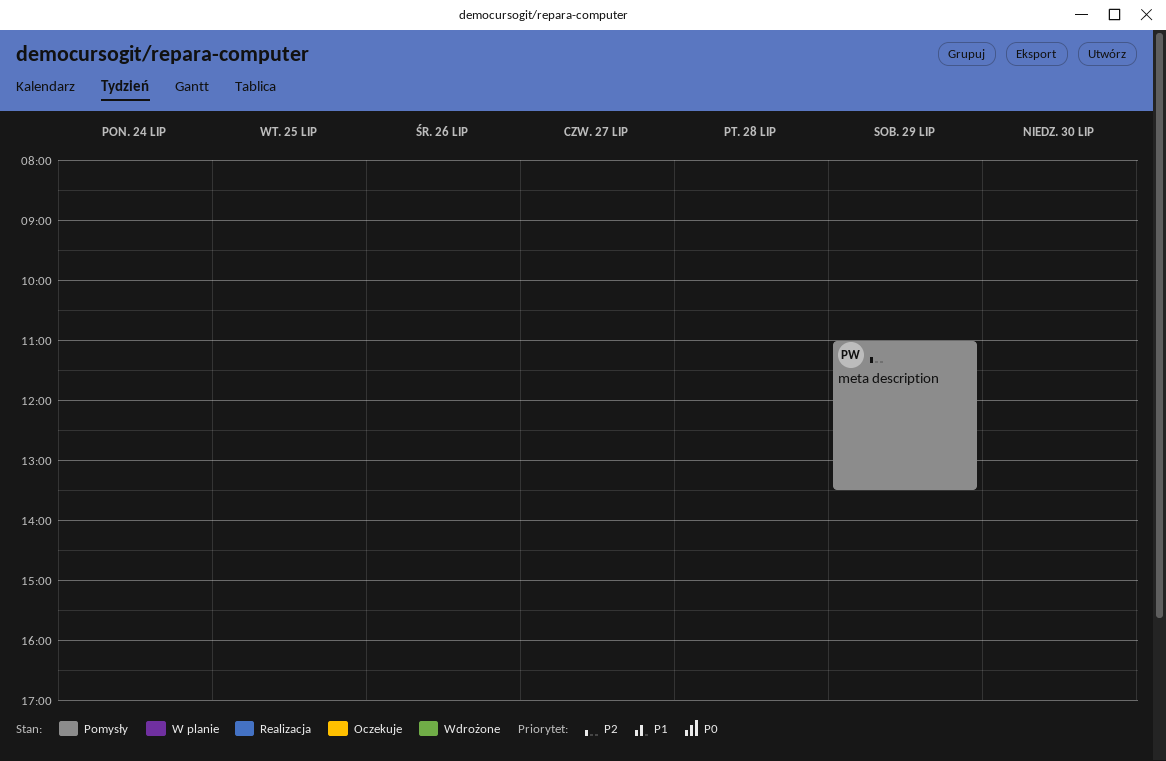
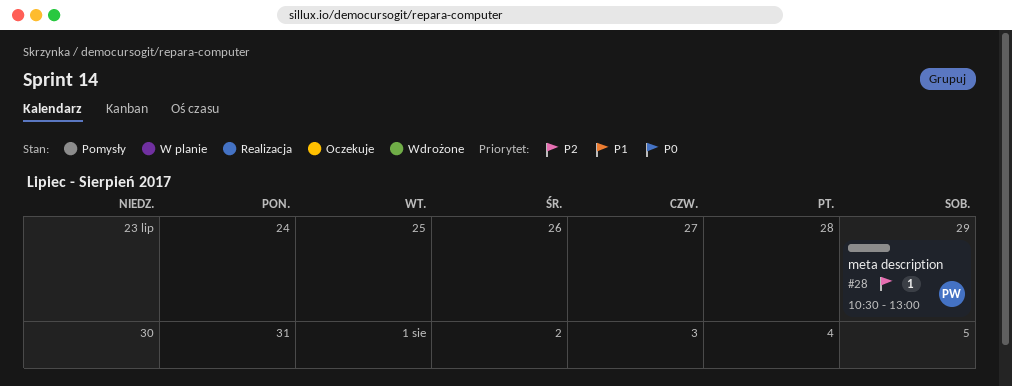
meta description, begins: 11:00 -> 10:30
meta description, ends: 13:30 -> 13:00

